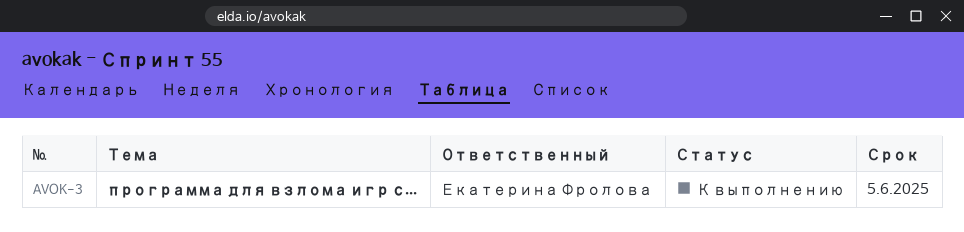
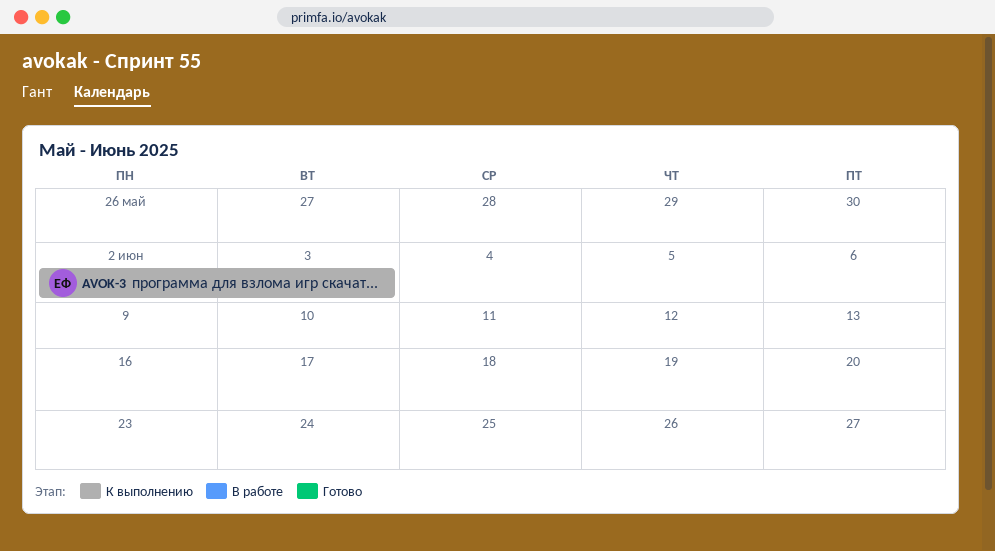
AVOK-3, due: Jun 5 -> Jun 3

